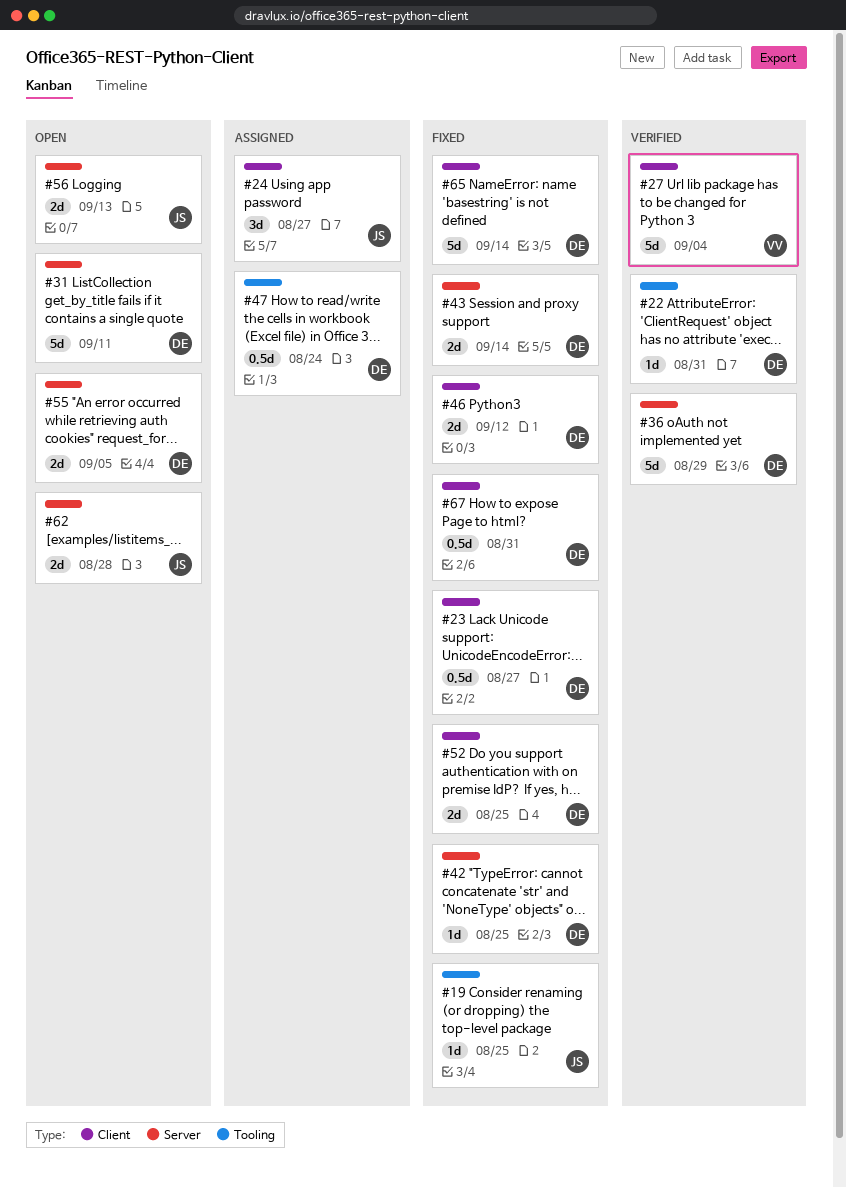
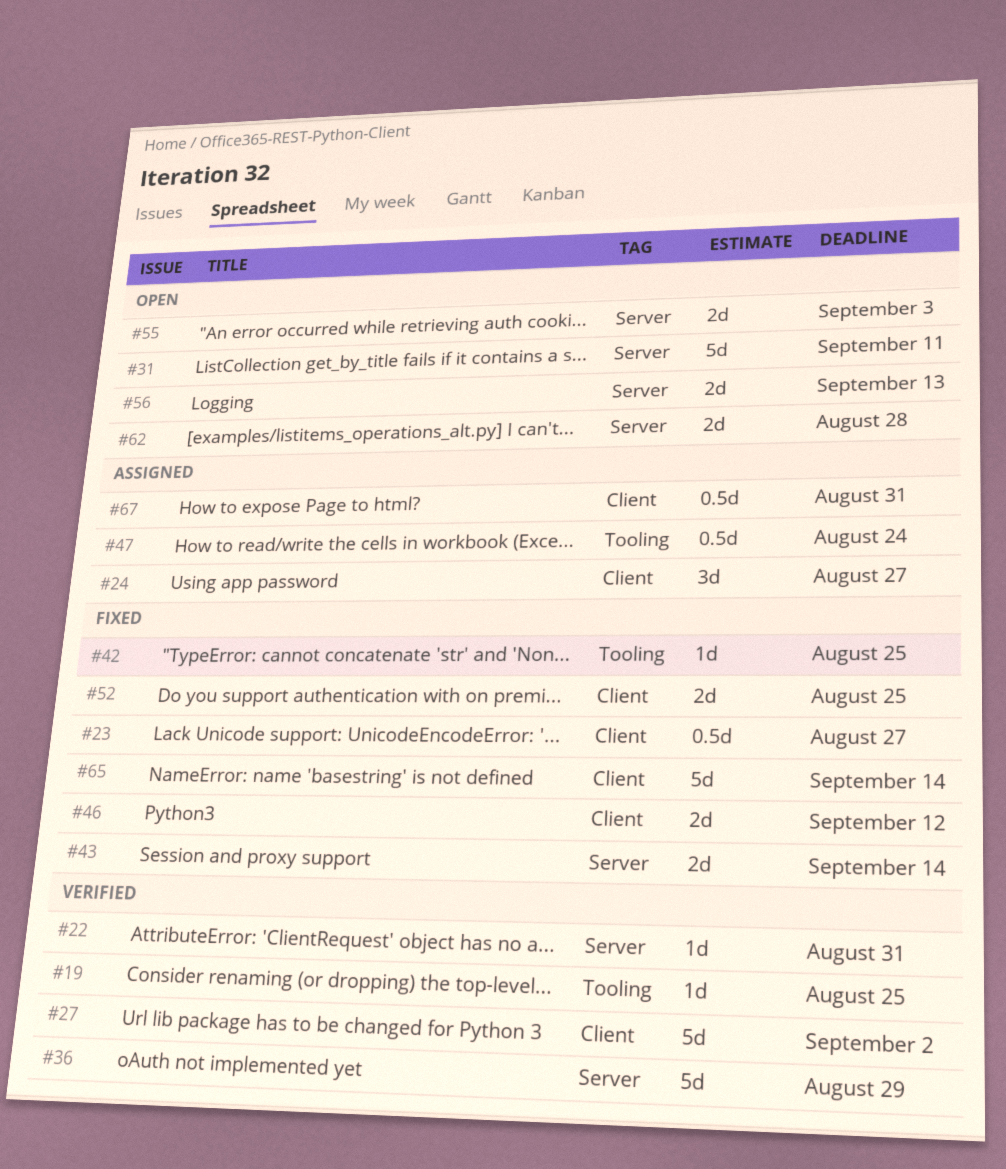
#19, status: Fixed -> Verified
#22, label: Tooling -> Server
#27, due: Sep 4 -> Sep 2
#42, label: Server -> Tooling
#55, due: Sep 5 -> Sep 3
#67, status: Fixed -> Assigned

